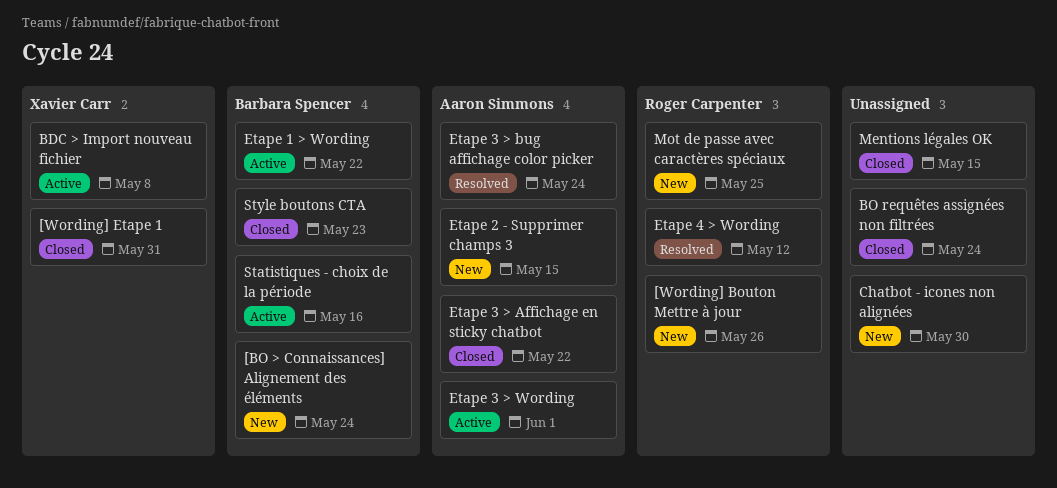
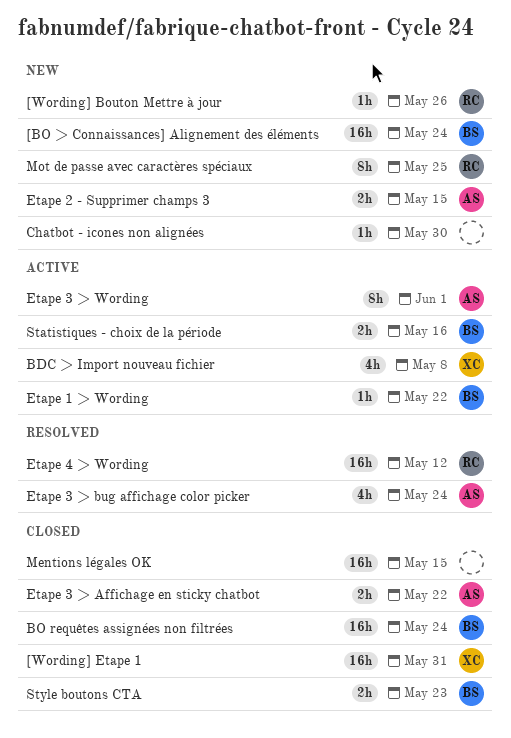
BO requêtes assignées non filtrées, owner: none -> Barbara Spencer

